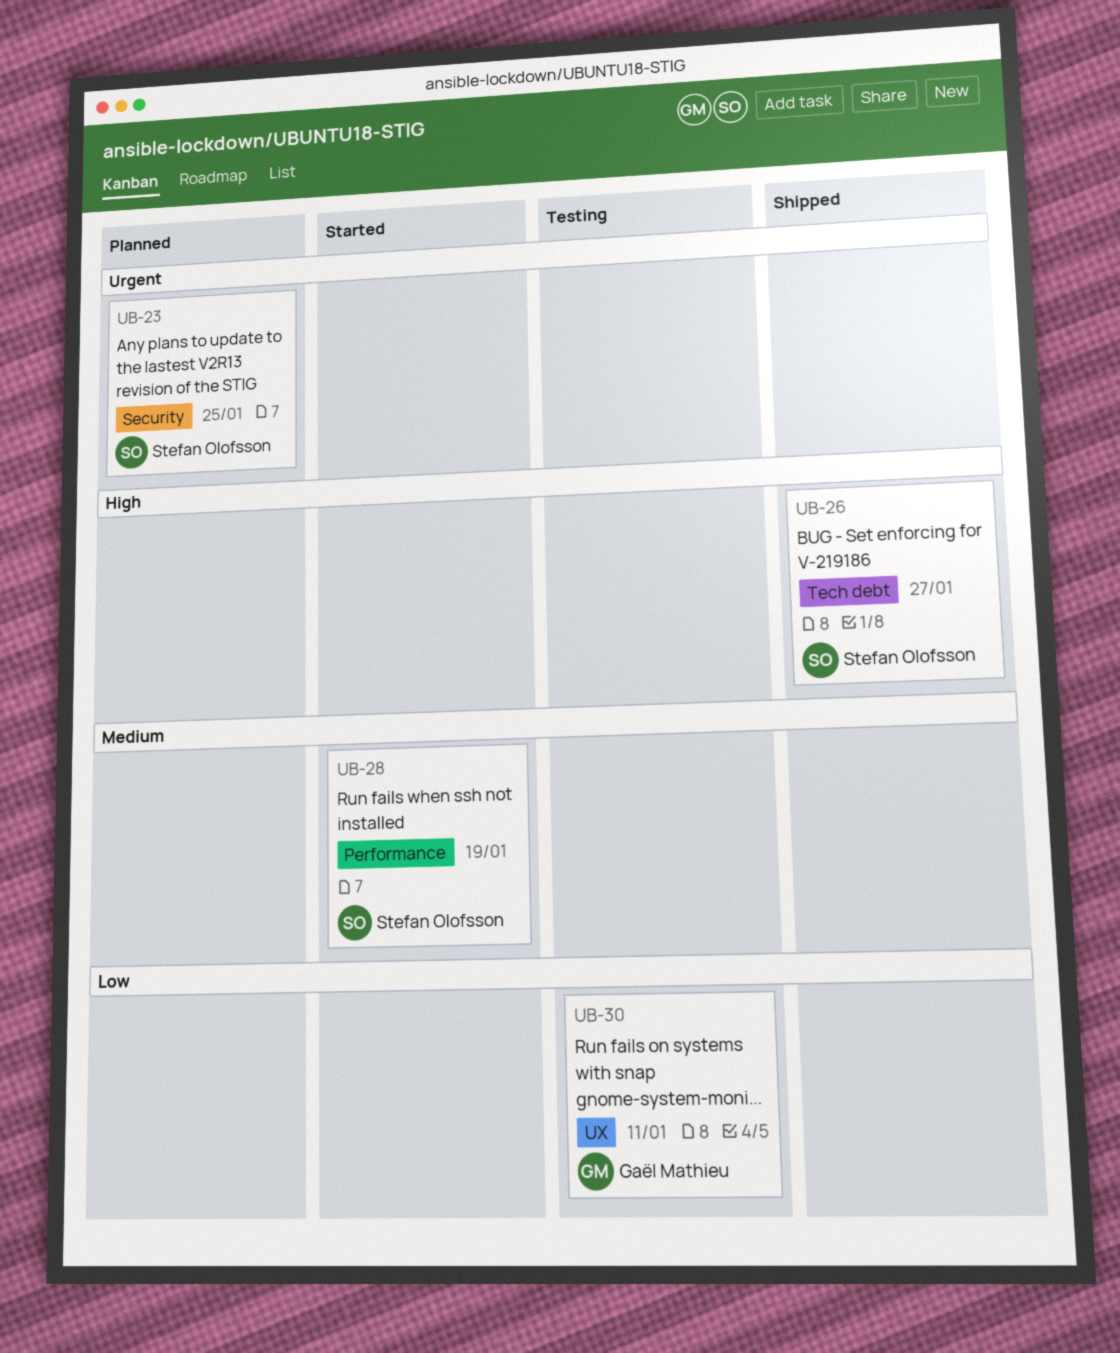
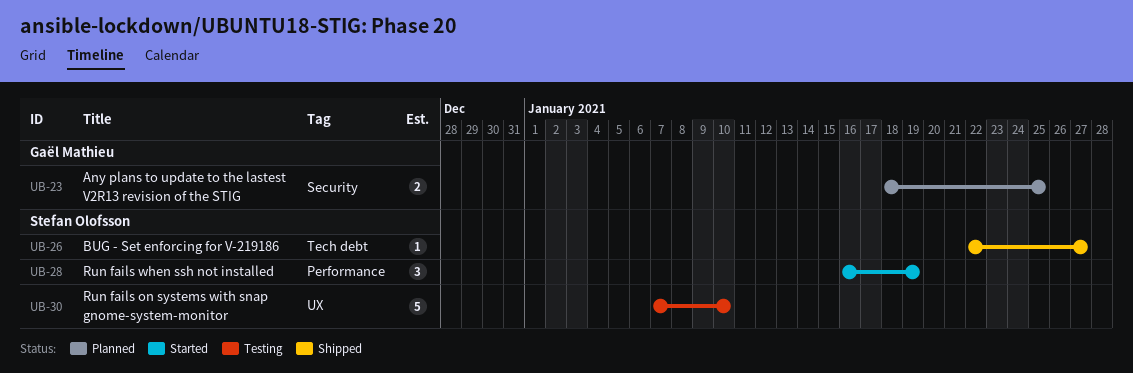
UB-23, owner: Stefan Olofsson -> Gaël Mathieu
UB-30, owner: Gaël Mathieu -> Stefan Olofsson
UB-30, due: Jan 11 -> Jan 10

